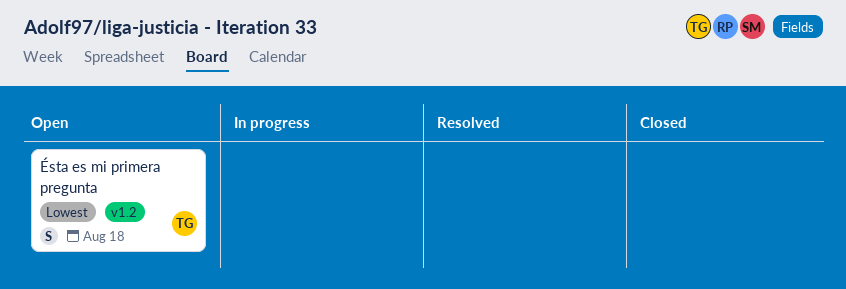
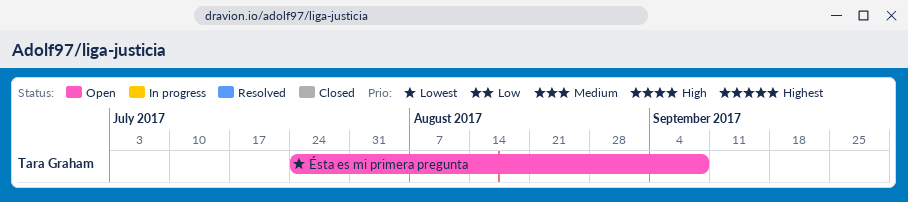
Ésta es mi primera pregunta, due: Aug 18 -> Sep 8

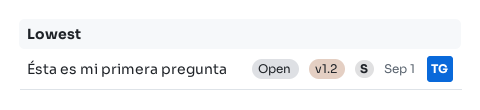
Ésta es mi primera pregunta, due: Sep 8 -> Sep 1

